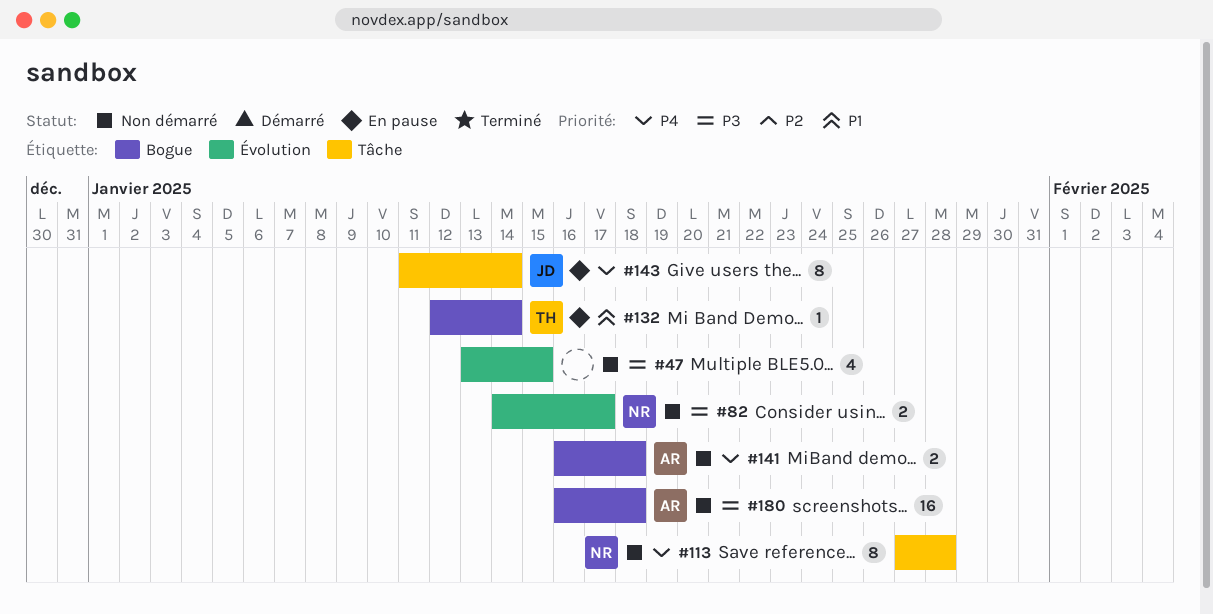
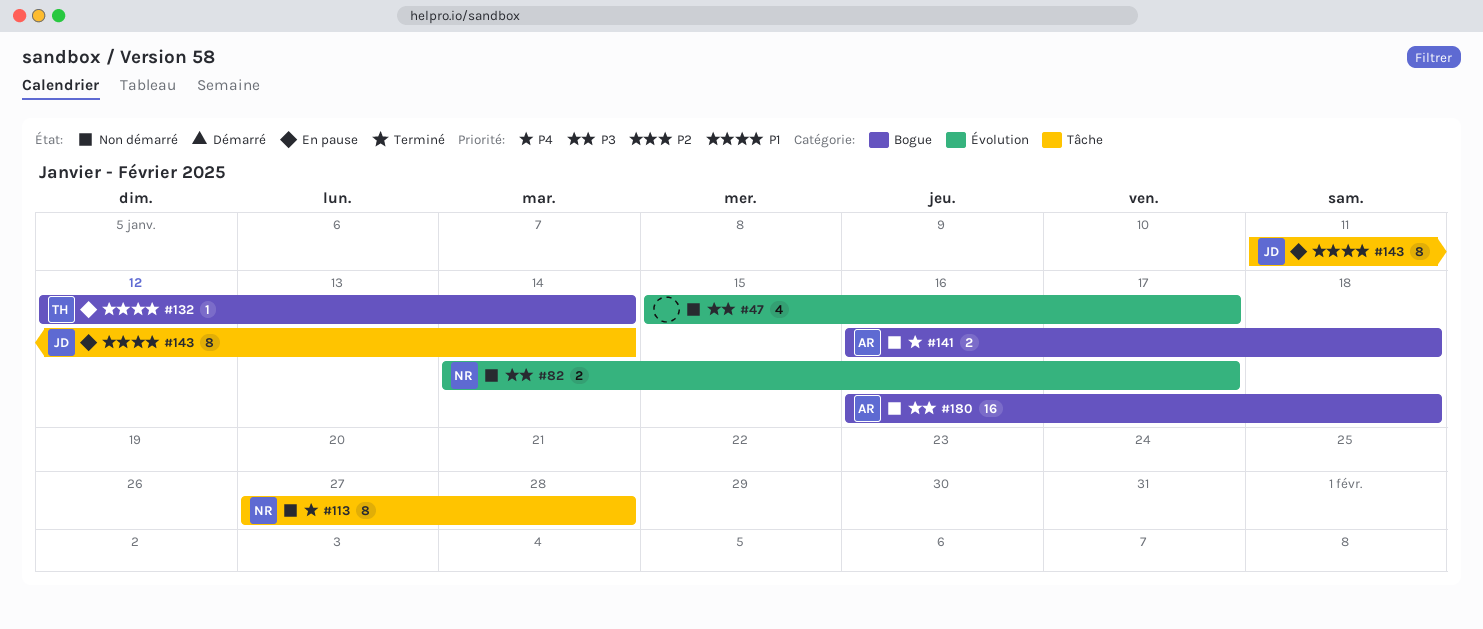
#47, start: Jan 13 -> Jan 15
#47, due: Jan 15 -> Jan 17
#143, priority: P4 -> P1

